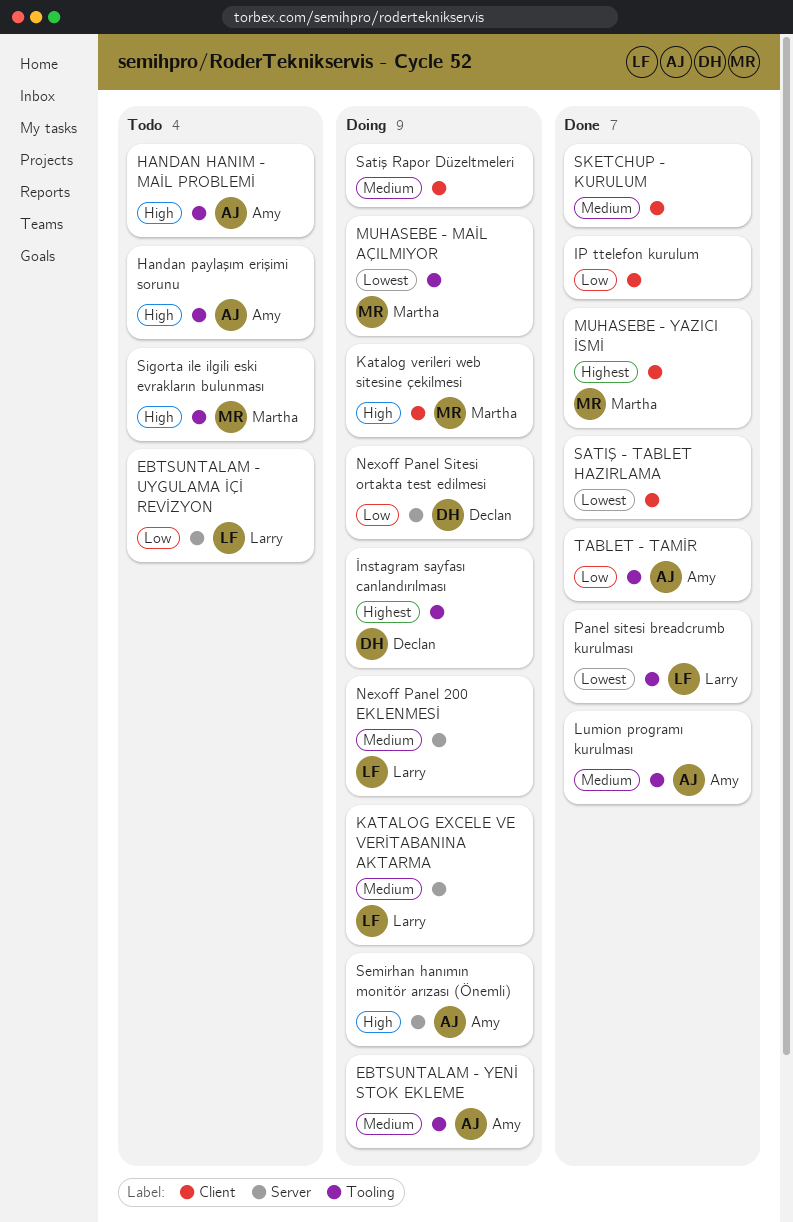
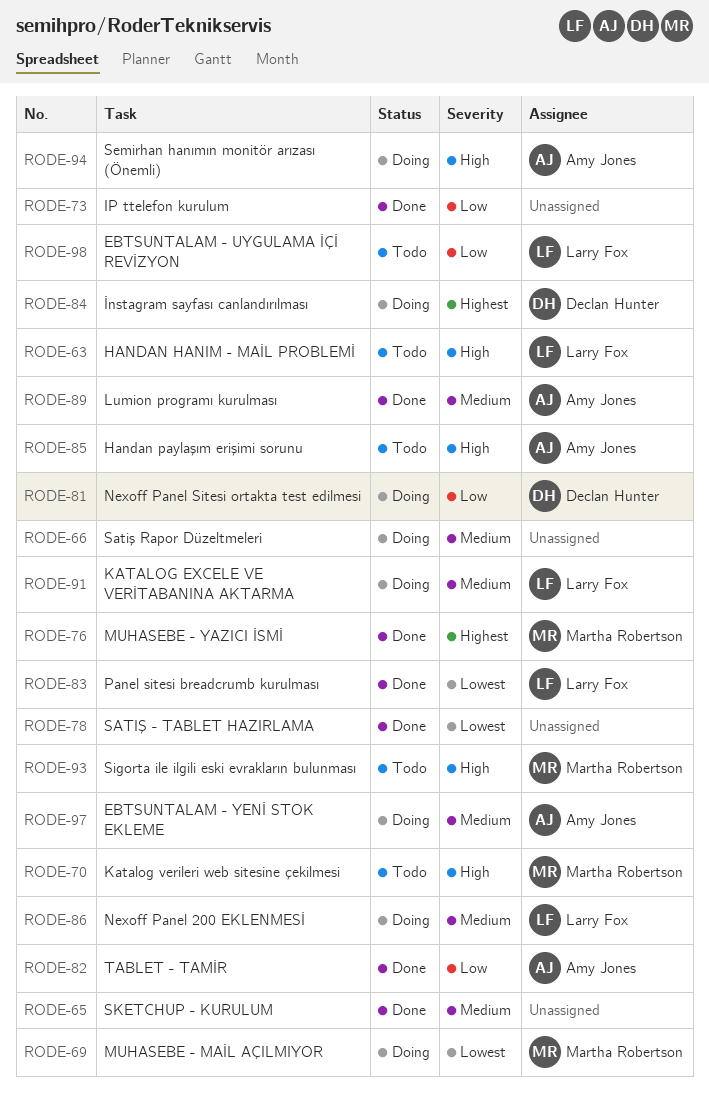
HANDAN HANIM - MAİL PROBLEMİ, owner: Amy Jones -> Larry Fox
Katalog verileri web sitesine çekilmesi, status: Doing -> Todo

